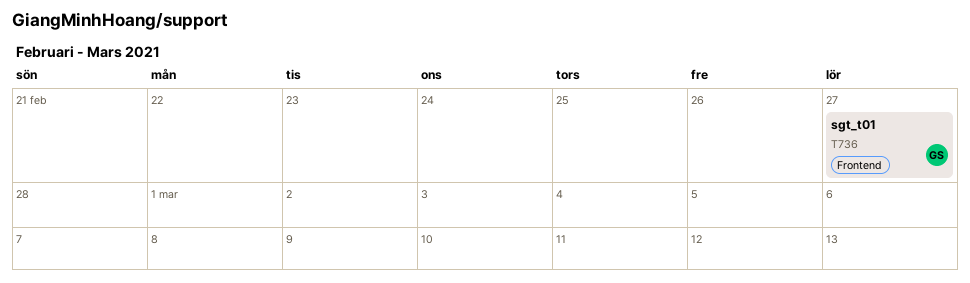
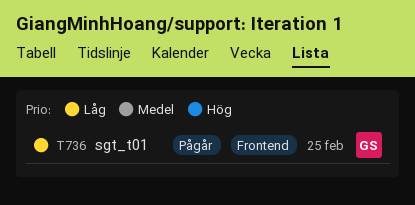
T736, due: Feb 27 -> Feb 25

